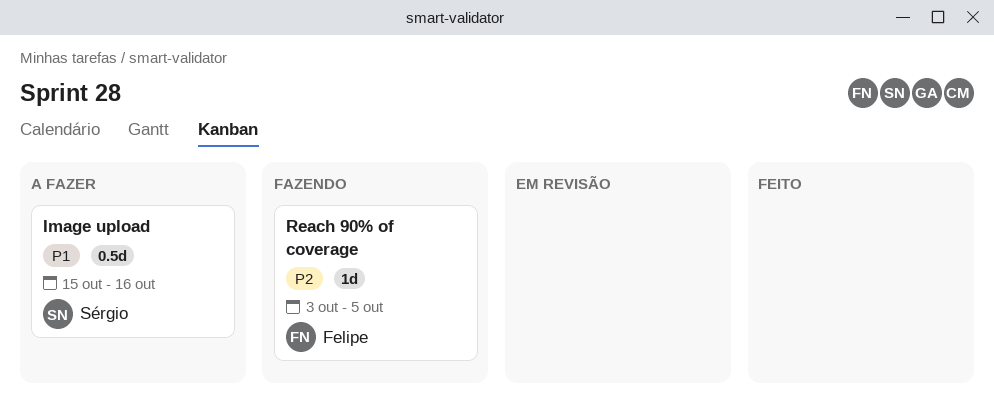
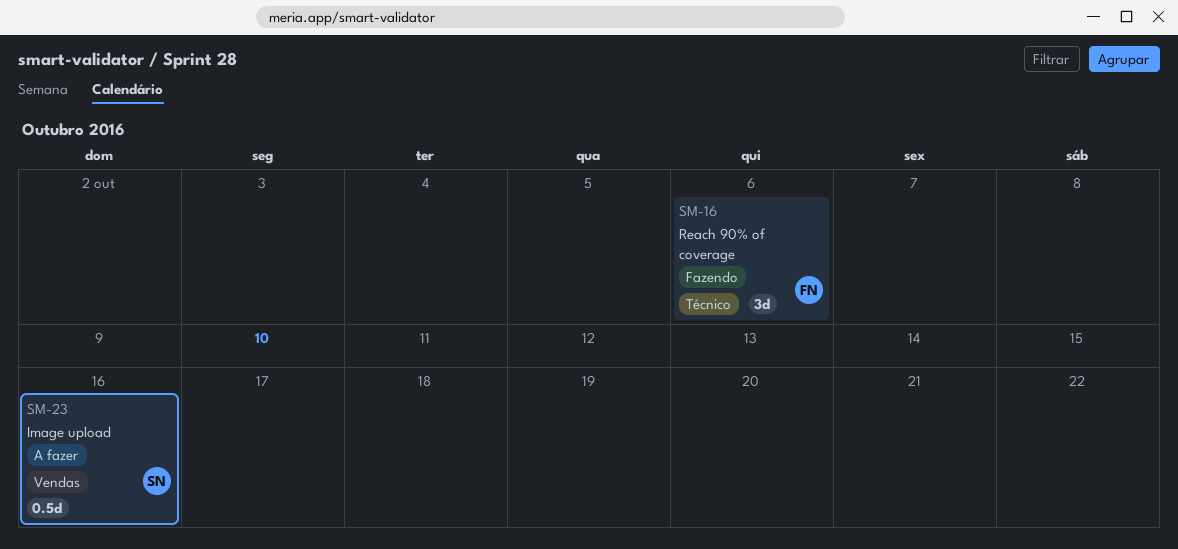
Reach 90% of coverage, estimate: 1d -> 3d
Reach 90% of coverage, due: Oct 5 -> Oct 6

